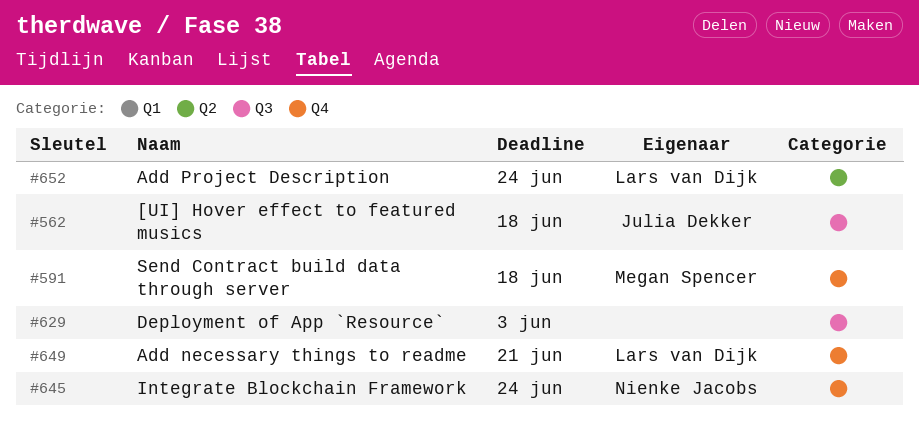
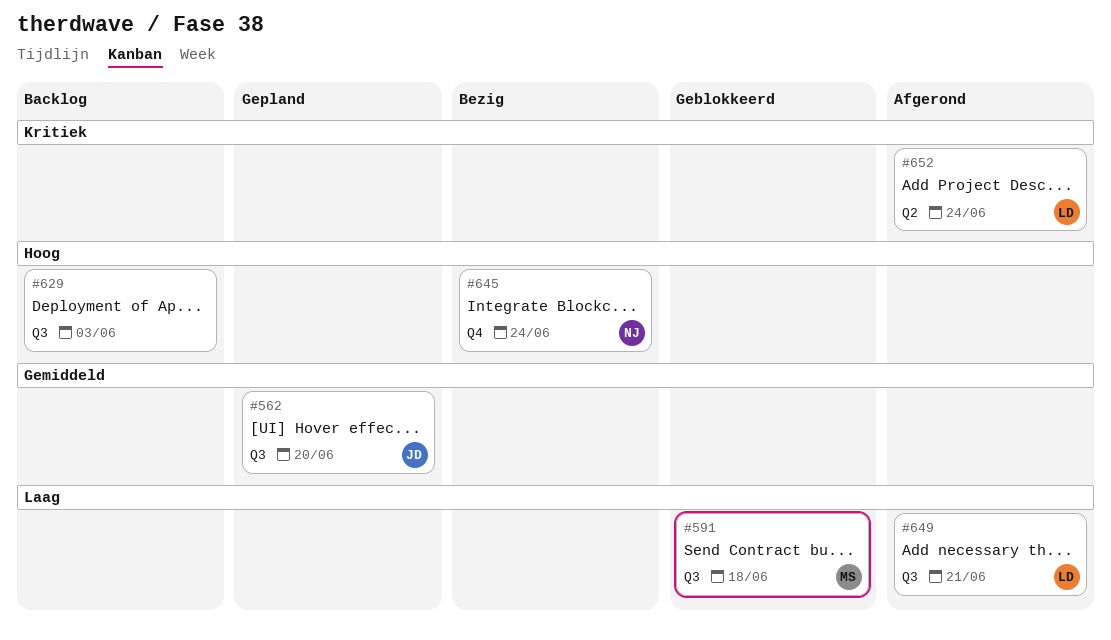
#562, due: Jun 18 -> Jun 20
#591, label: Q4 -> Q3
#649, label: Q4 -> Q3

